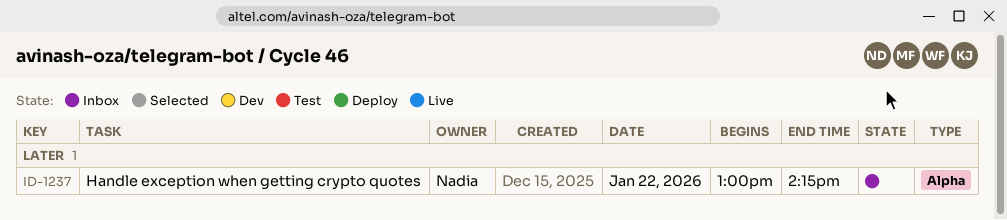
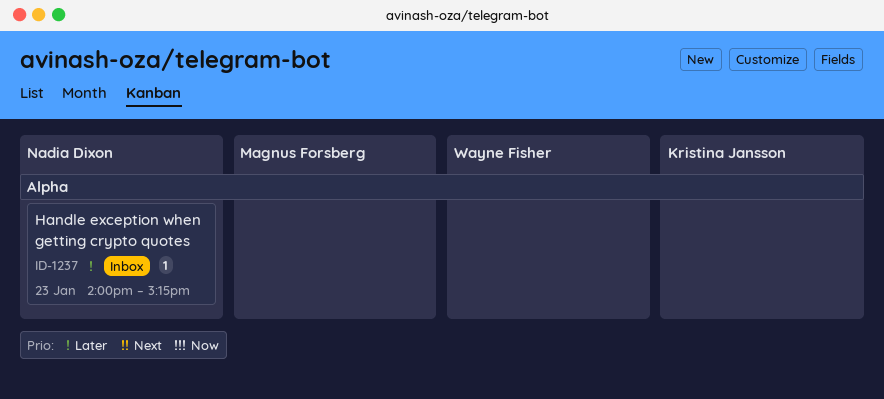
ID-1237, day: Jan 22 -> Jan 23
ID-1237, begins: 13:00 -> 14:00
ID-1237, ends: 14:15 -> 15:15

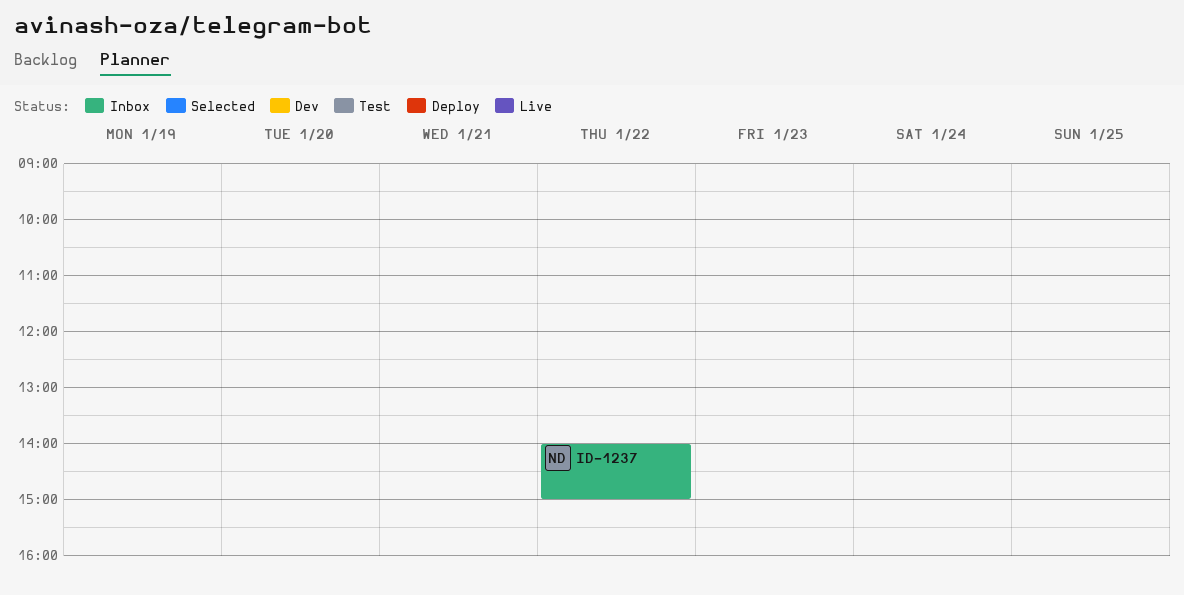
ID-1237, day: Jan 23 -> Jan 22
ID-1237, ends: 15:15 -> 15:00

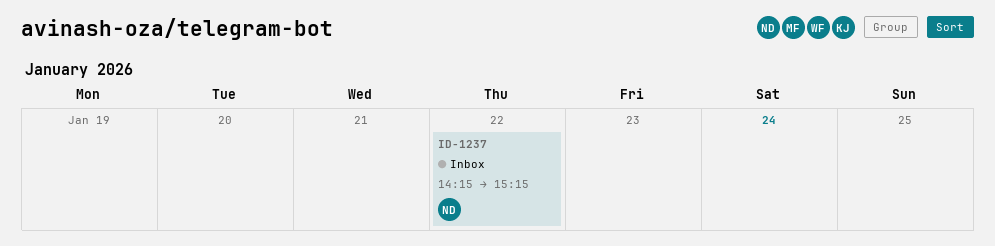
ID-1237, begins: 14:00 -> 14:15
ID-1237, ends: 15:00 -> 15:15

